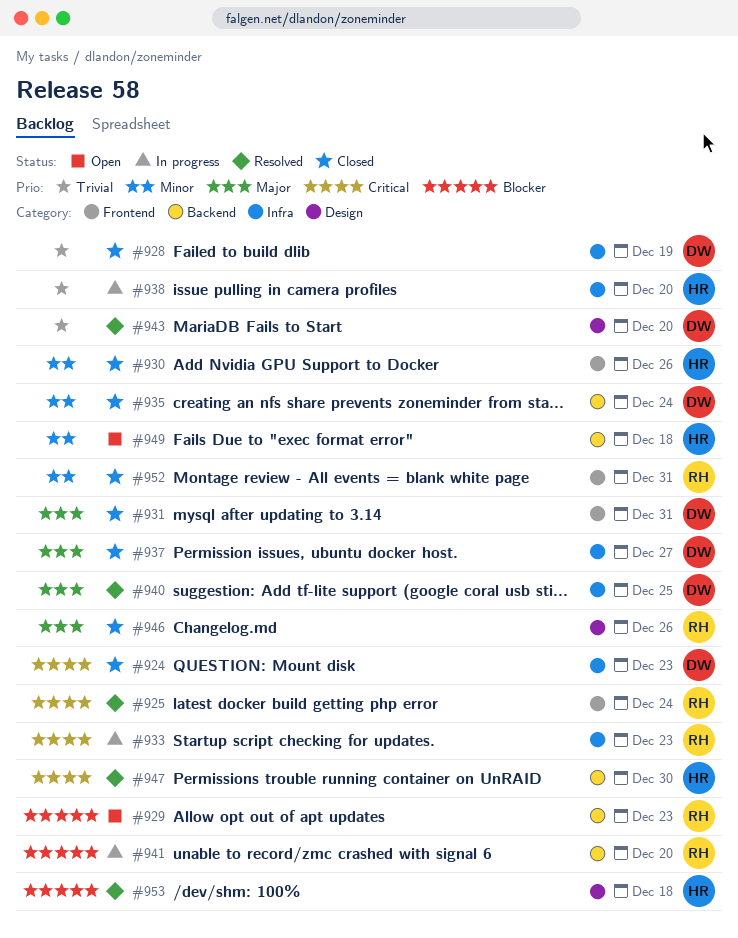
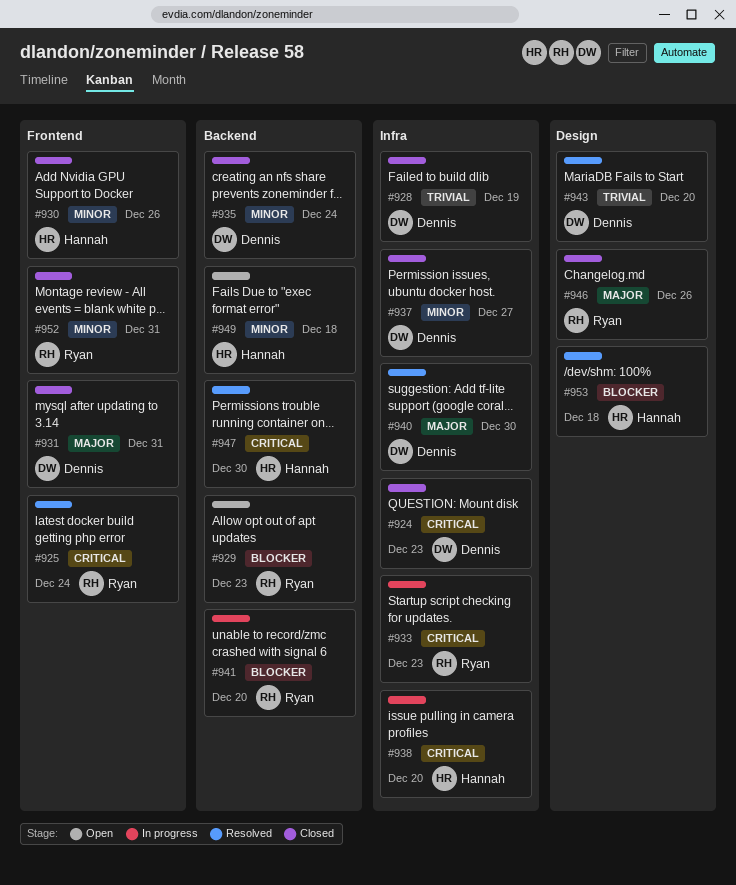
#937, priority: Major -> Minor
#938, priority: Trivial -> Critical
#940, due: Dec 25 -> Dec 30

